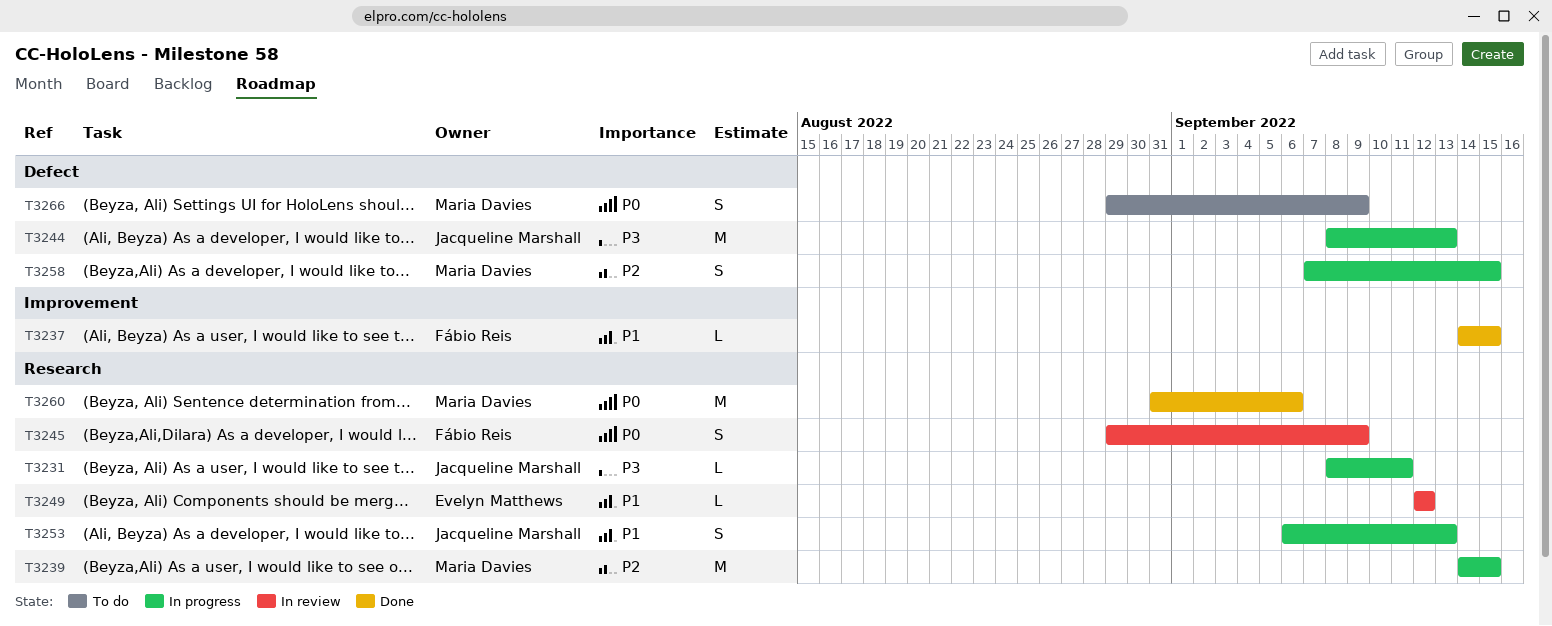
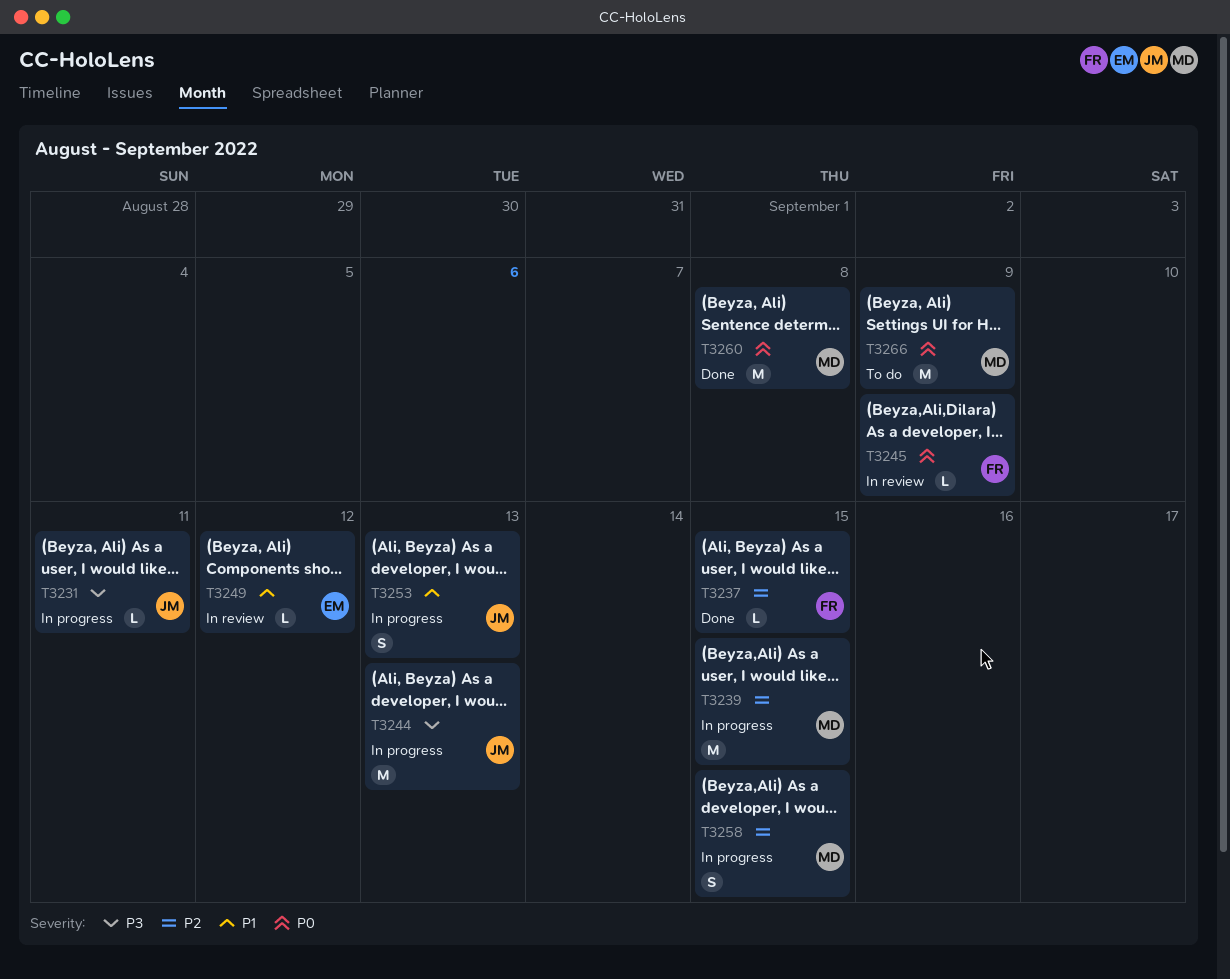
T3237, priority: P1 -> P2
T3245, estimate: S -> L
T3260, due: Sep 6 -> Sep 8
T3266, estimate: S -> M

